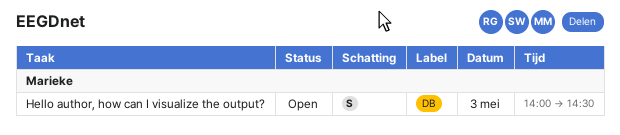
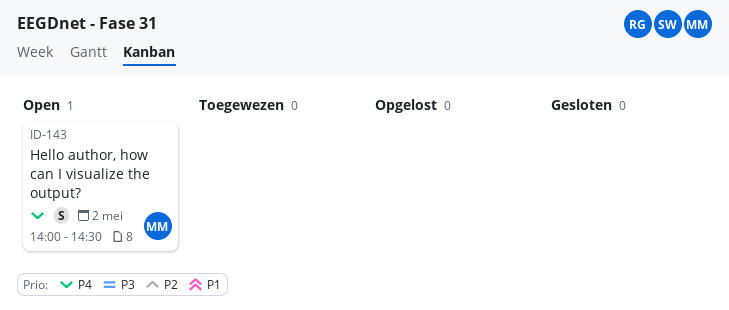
Hello author, how can I visualize the output?, day: May 3 -> May 2

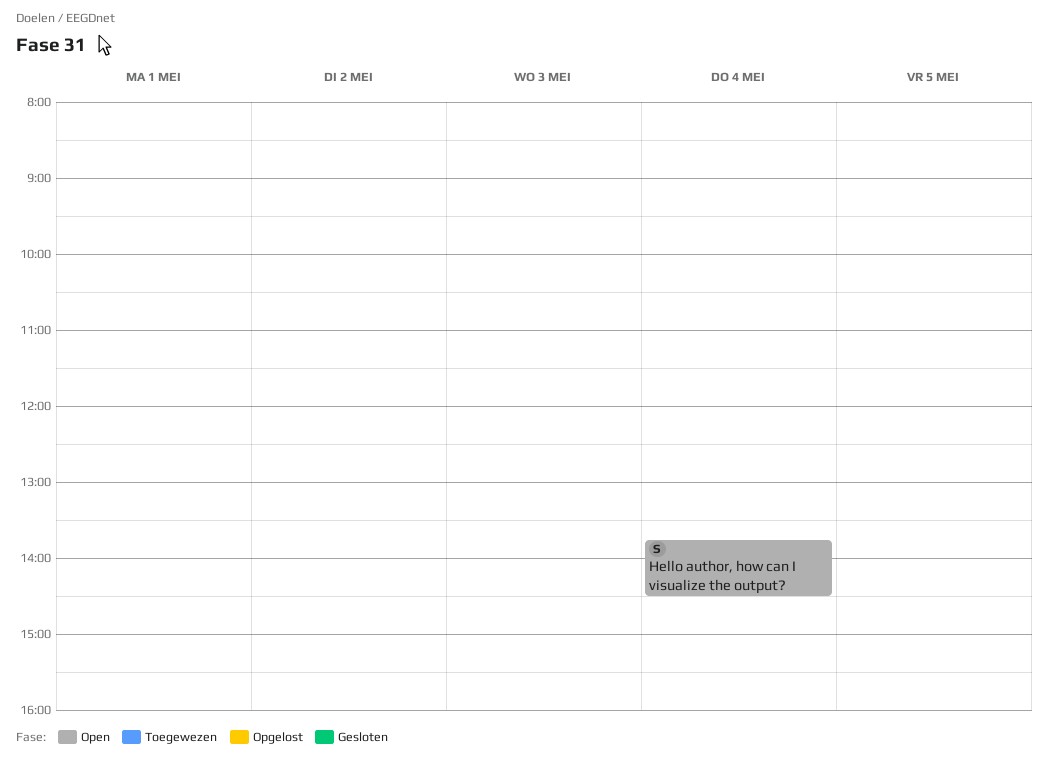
Hello author, how can I visualize the output?, day: May 2 -> May 4
Hello author, how can I visualize the output?, begins: 14:00 -> 13:45

